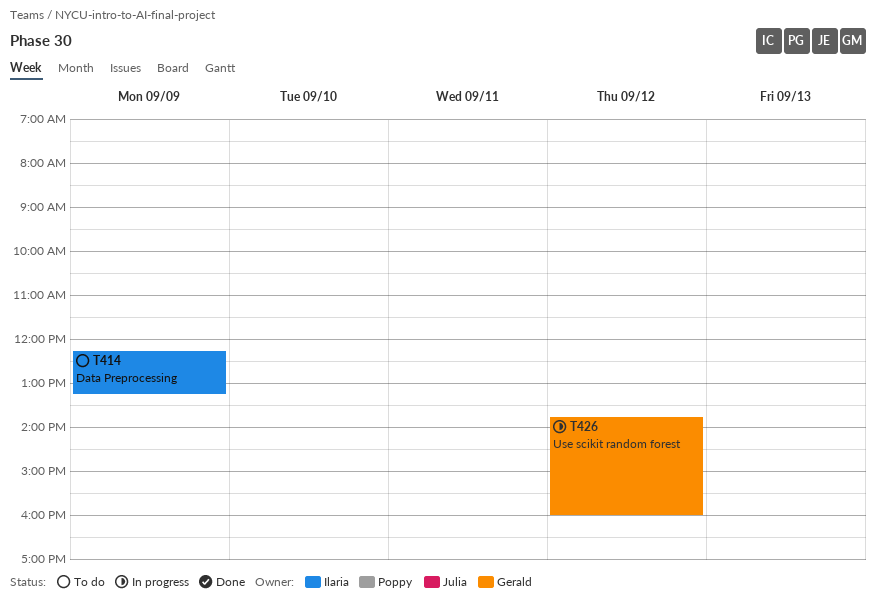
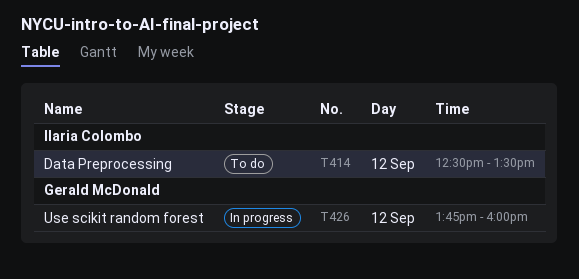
T414, day: Sep 9 -> Sep 12
T414, begins: 12:15 -> 12:30
T414, ends: 13:15 -> 13:30

